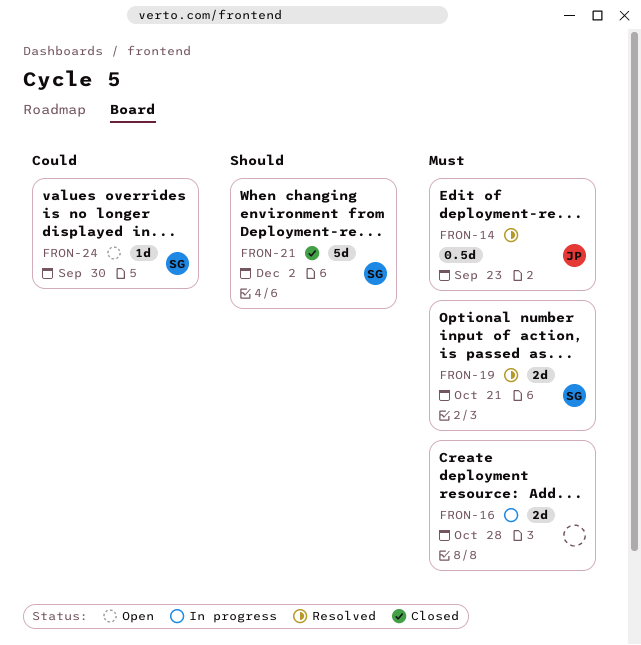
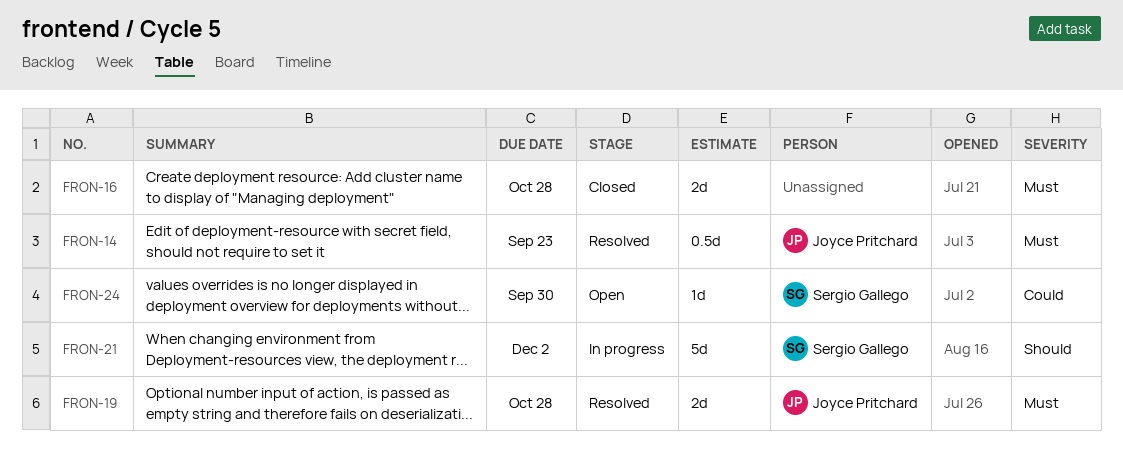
FRON-16, status: In progress -> Closed
FRON-19, owner: Sergio Gallego -> Joyce Pritchard
FRON-19, due: Oct 21 -> Oct 28
FRON-21, status: Closed -> In progress

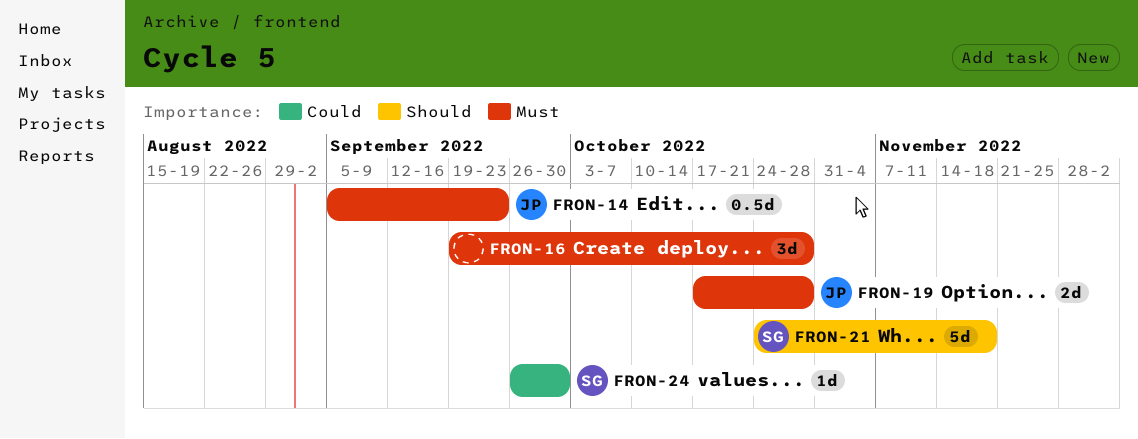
FRON-16, estimate: 2d -> 3d
FRON-21, due: Dec 2 -> Nov 18

